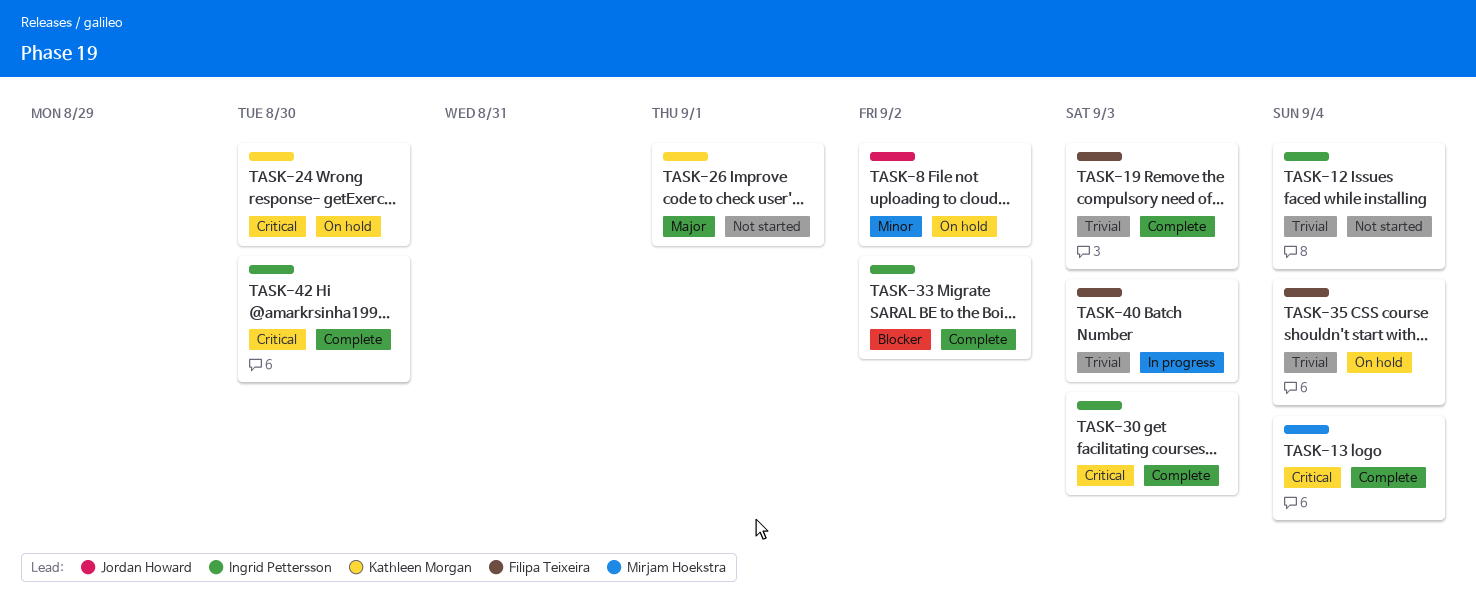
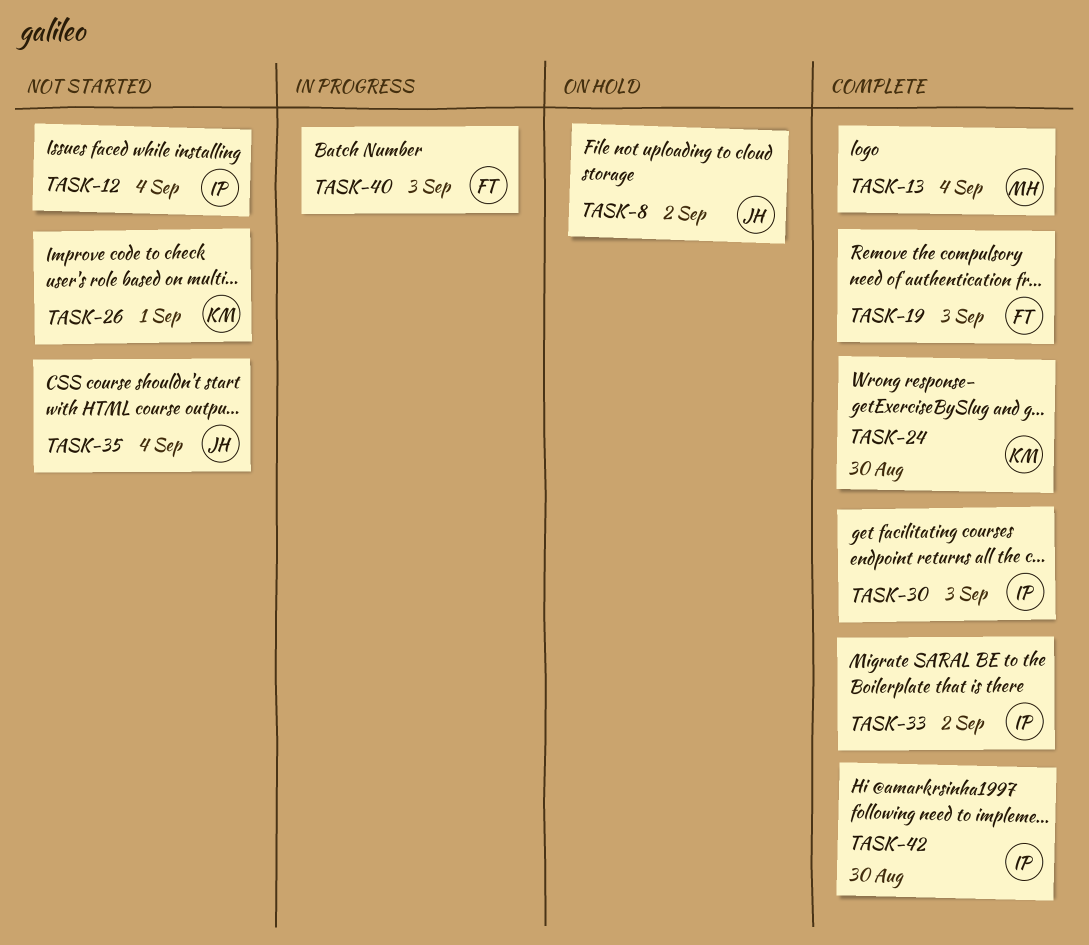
TASK-24, status: On hold -> Complete
TASK-35, status: On hold -> Not started
TASK-35, owner: Filipa Teixeira -> Jordan Howard

